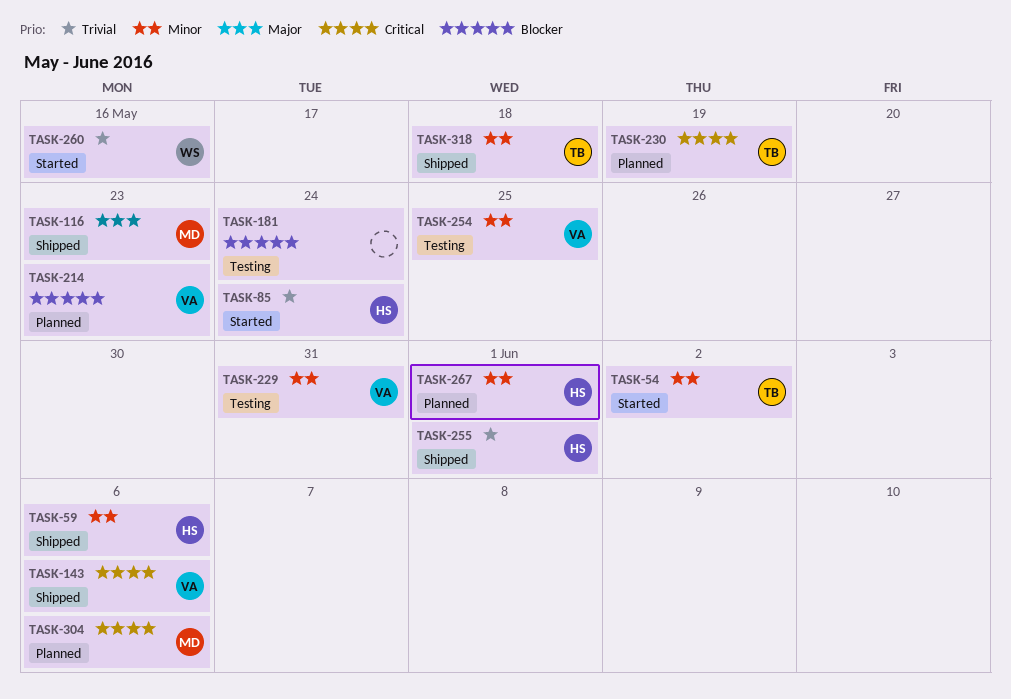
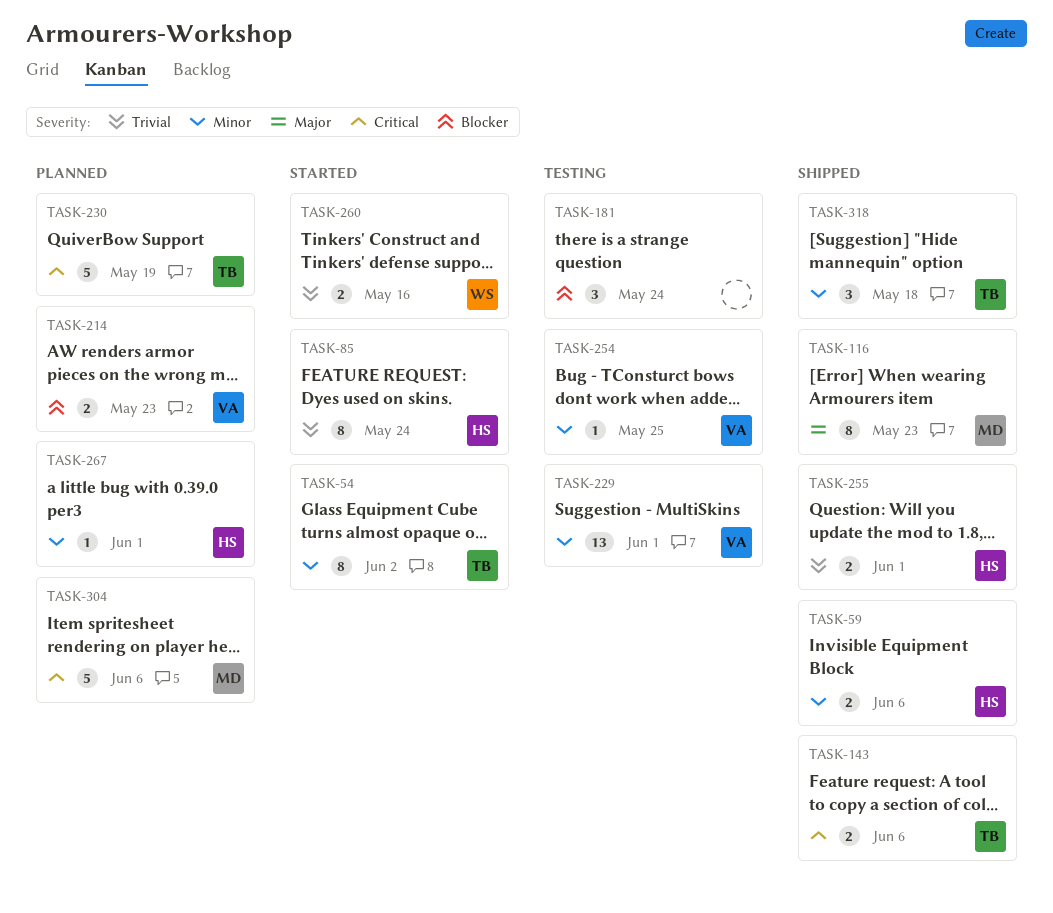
TASK-143, owner: VA -> TB
TASK-229, due: May 31 -> Jun 1

